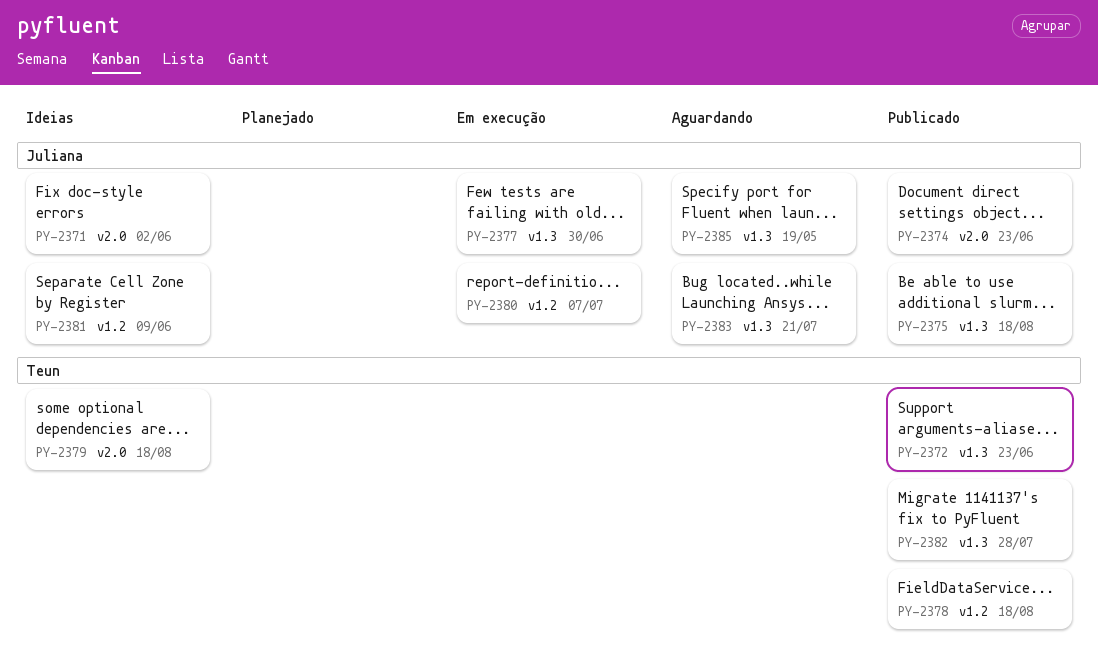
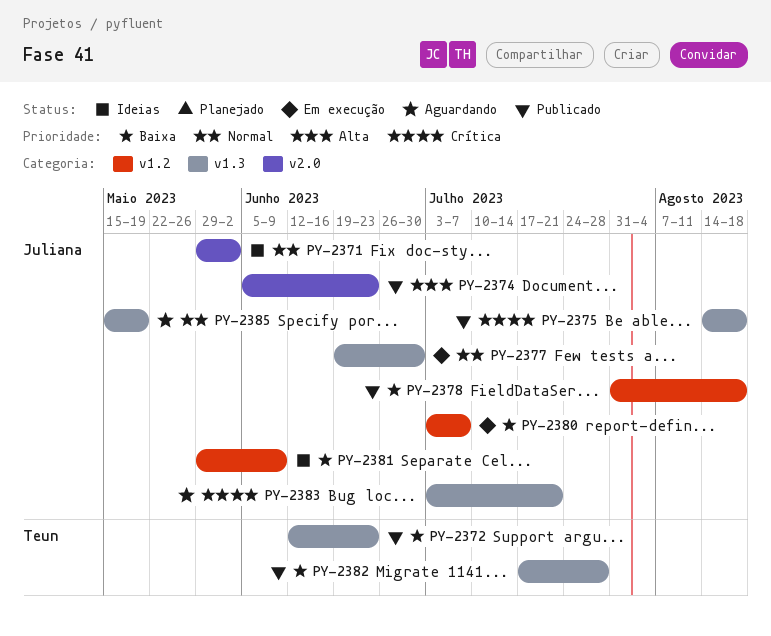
PY-2378, owner: Teun -> Juliana
PY-2379: present -> none

